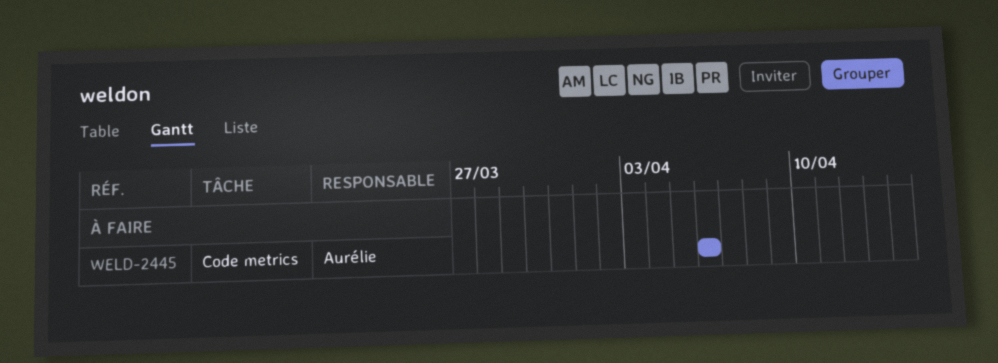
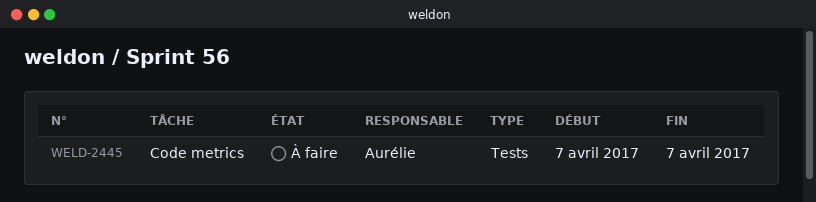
WELD-2445, start: Apr 6 -> Apr 7
WELD-2445, due: Apr 6 -> Apr 7

